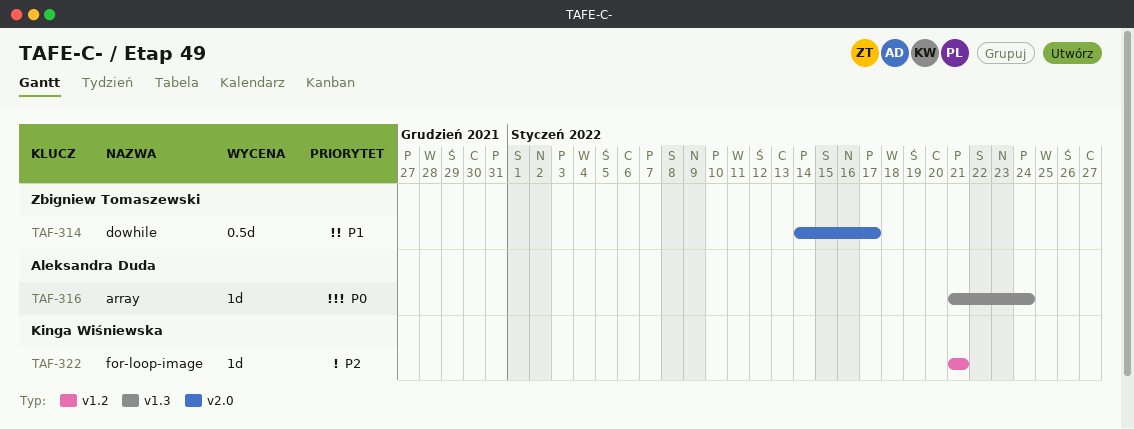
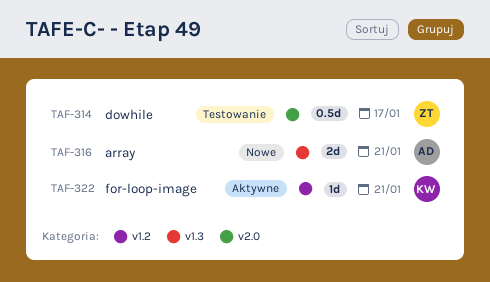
TAF-316, estimate: 1d -> 2d
TAF-316, due: Jan 24 -> Jan 21

